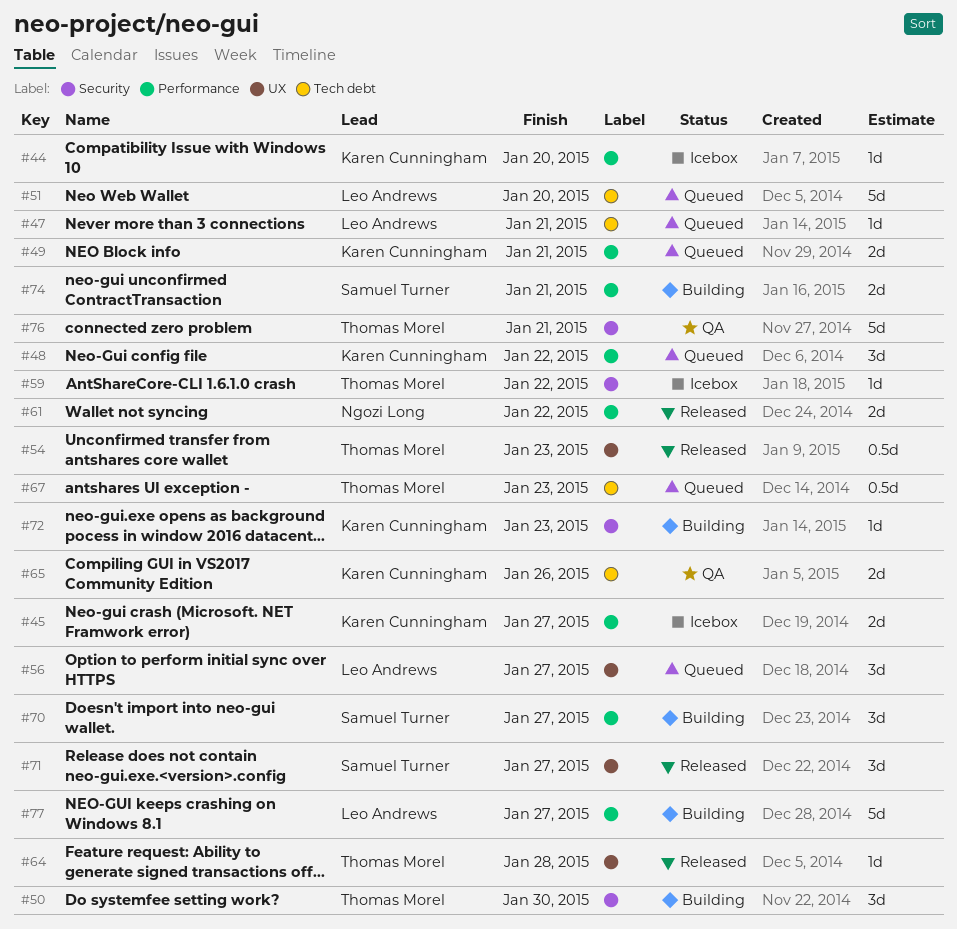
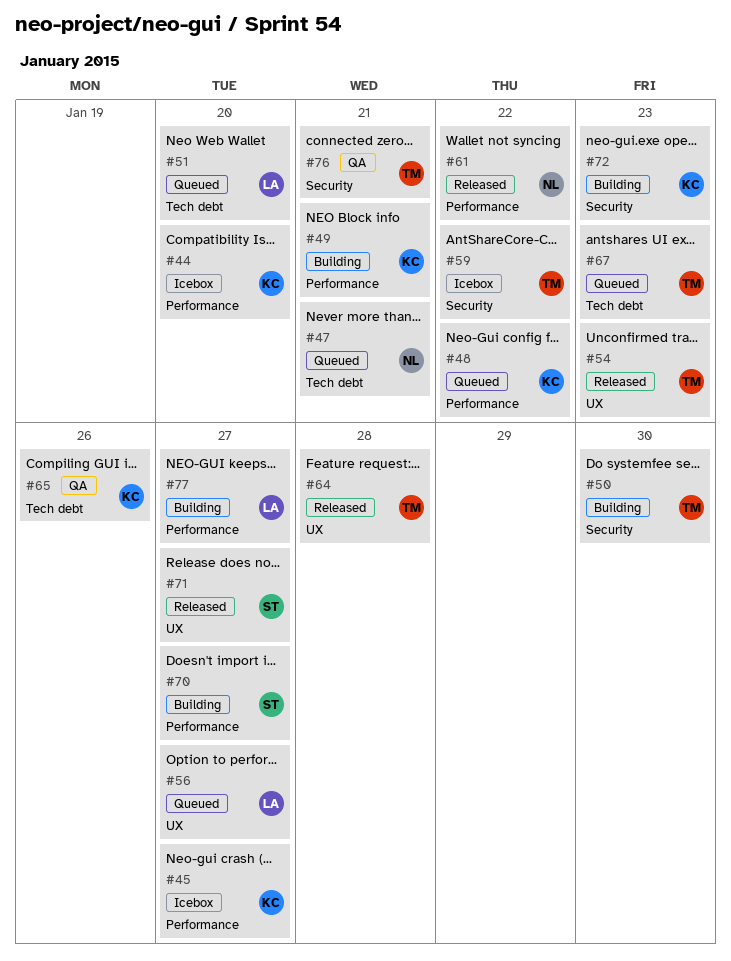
#47, owner: Leo Andrews -> Ngozi Long
#49, status: Queued -> Building
#74: present -> none

